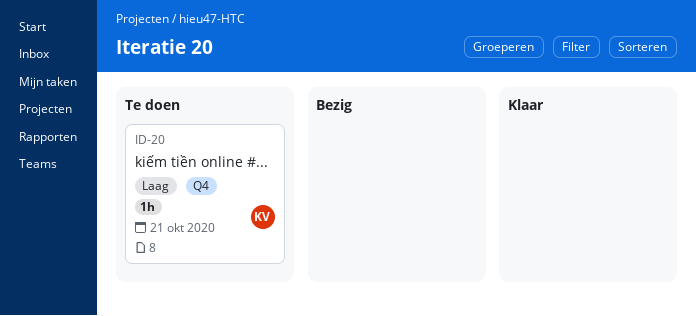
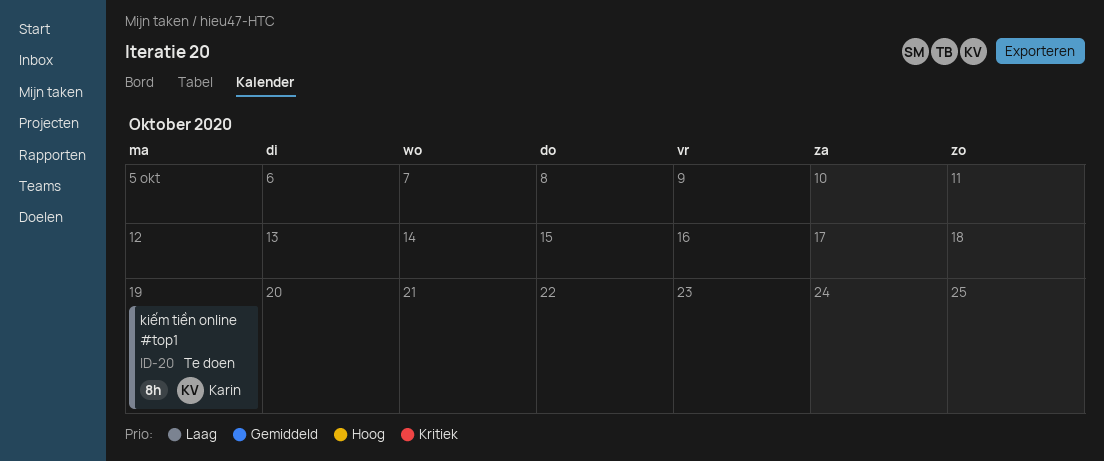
ID-20, estimate: 1h -> 8h
ID-20, due: Oct 21 -> Oct 19

